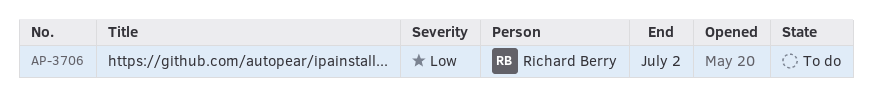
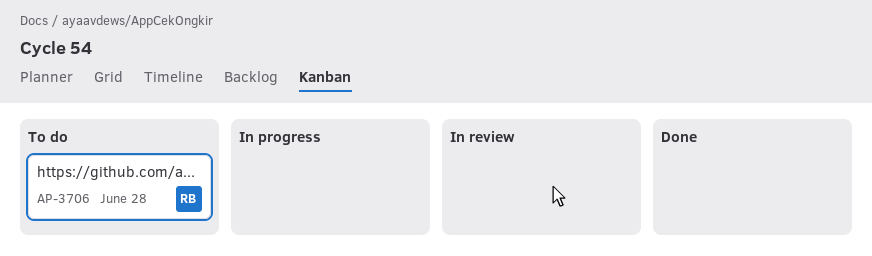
AP-3706, due: Jul 2 -> Jun 28

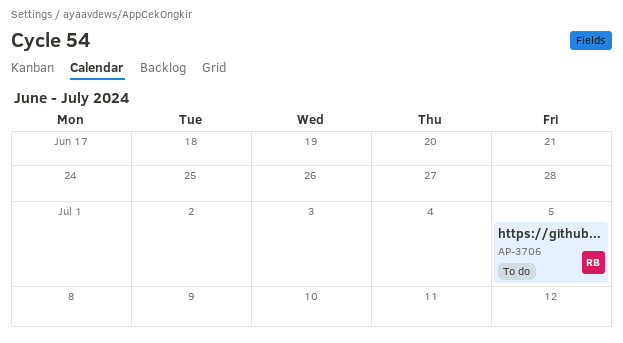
AP-3706, due: Jun 28 -> Jul 5

